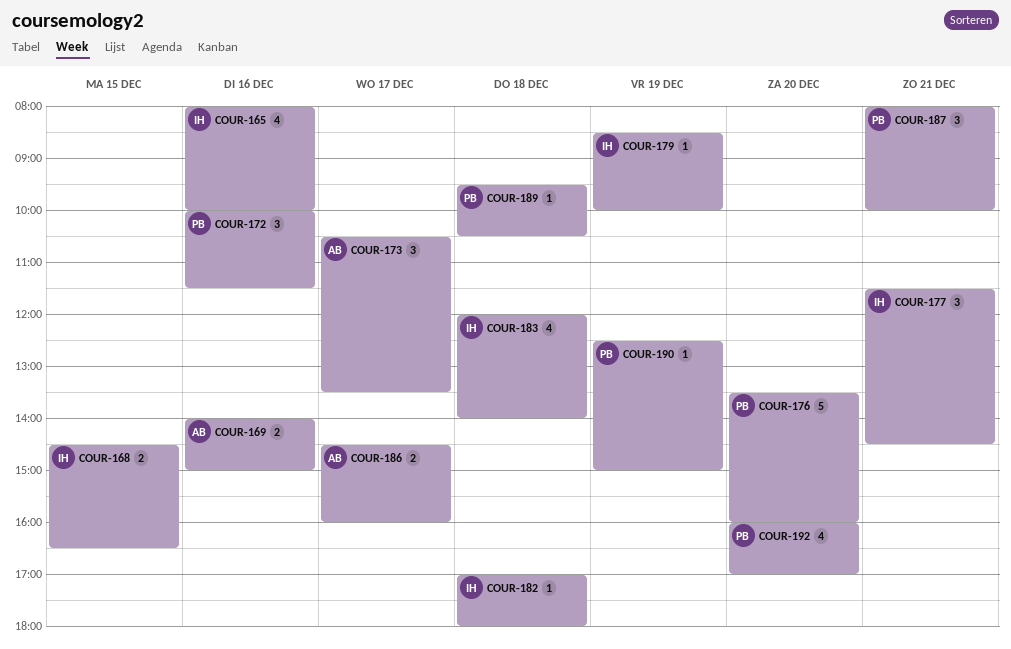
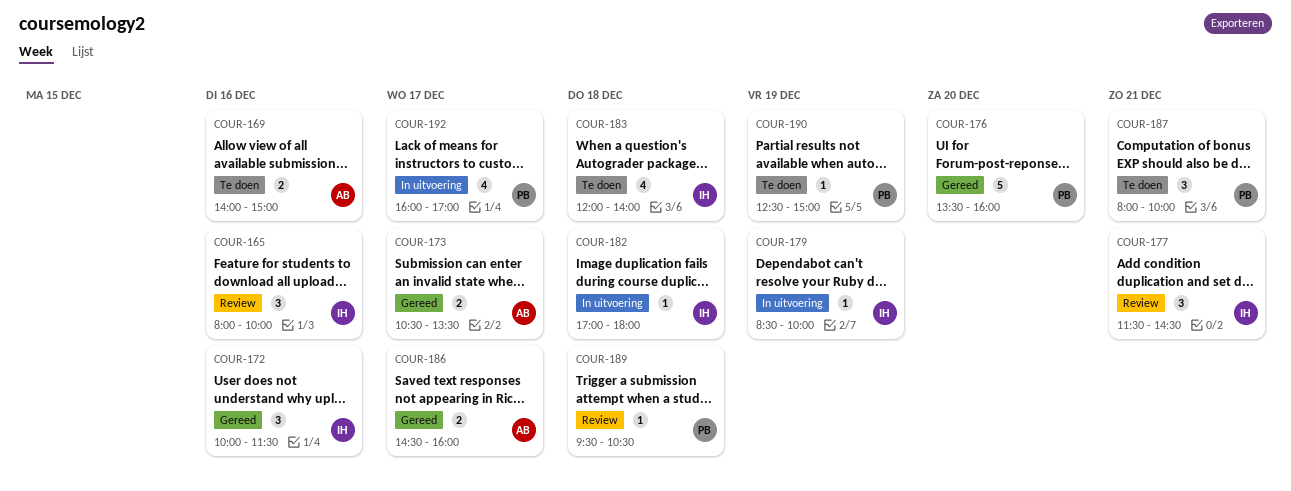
COUR-165, estimate: 4 -> 3
COUR-168: present -> none
COUR-172, owner: PB -> IH
COUR-173, estimate: 3 -> 2
COUR-192, day: Dec 20 -> Dec 17

